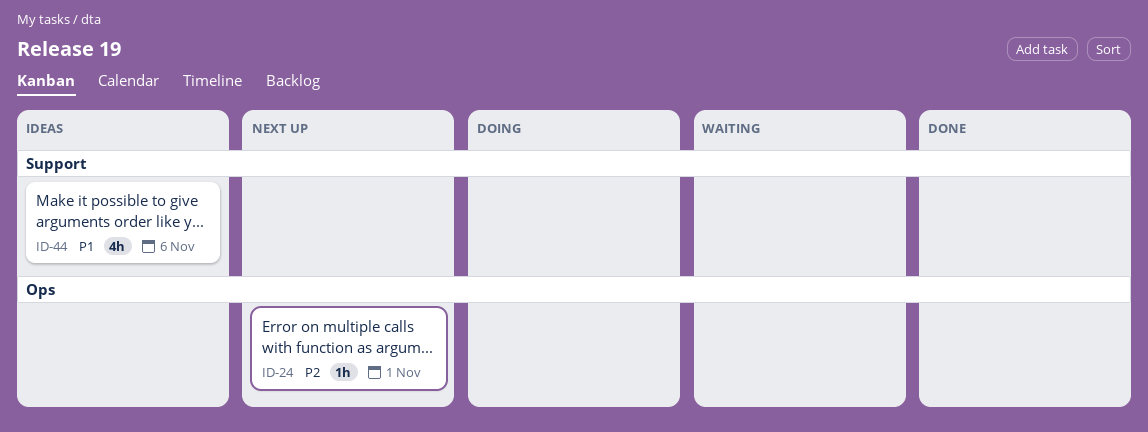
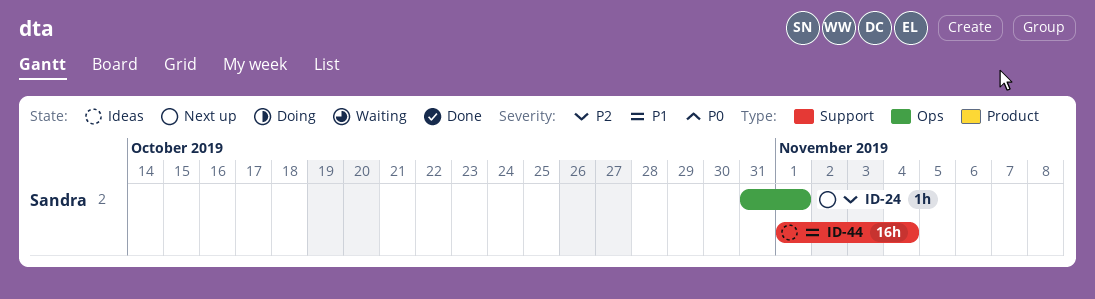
ID-44, estimate: 4h -> 16h
ID-44, due: Nov 6 -> Nov 4

